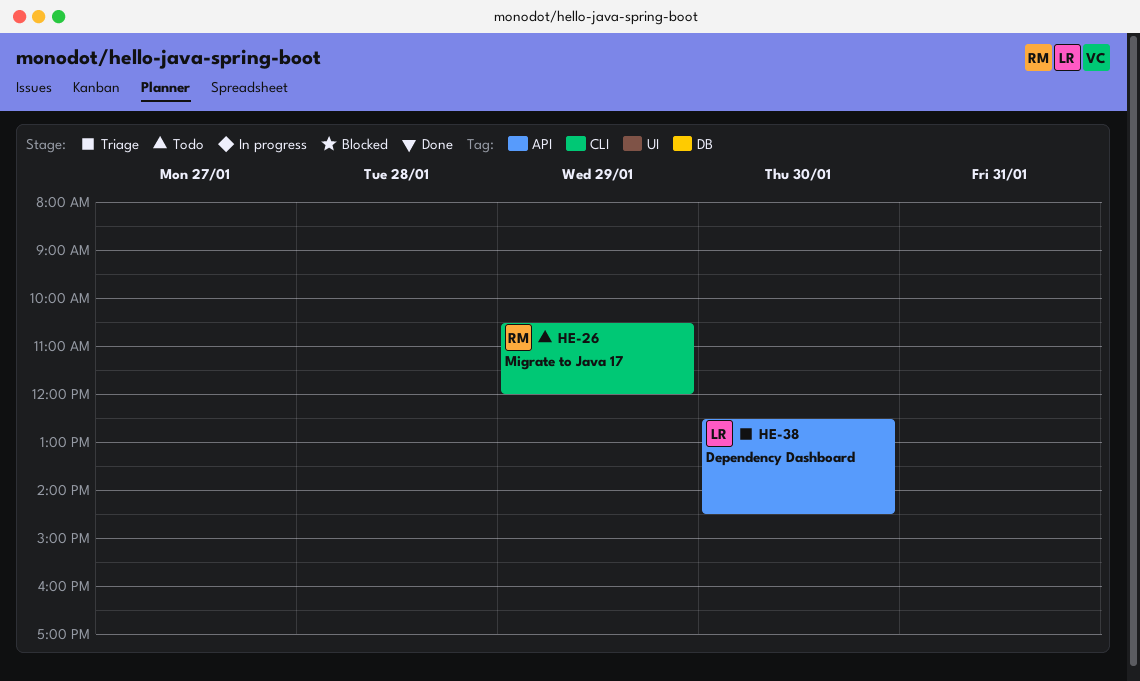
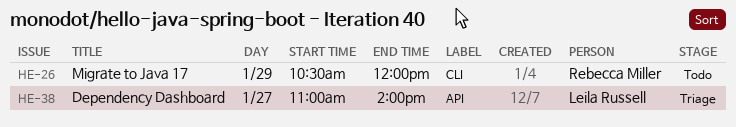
HE-38, day: Jan 30 -> Jan 27
HE-38, begins: 12:30 -> 11:00
HE-38, ends: 14:30 -> 14:00

